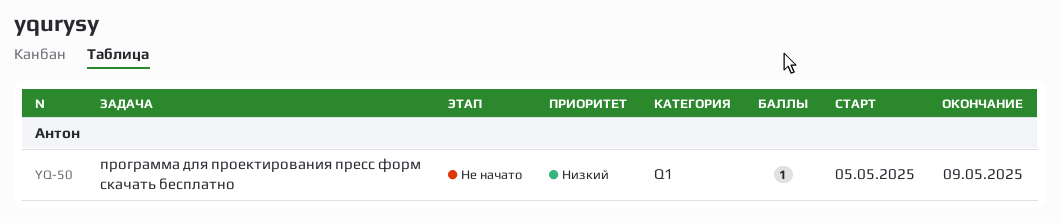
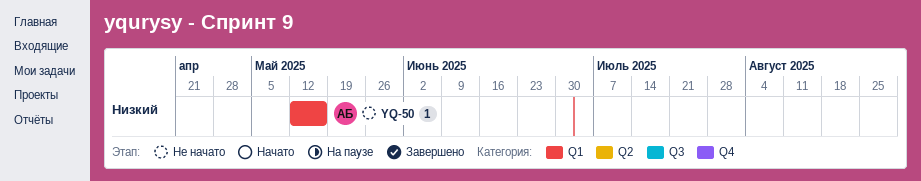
YQ-50, start: May 5 -> May 12
YQ-50, due: May 9 -> May 16

